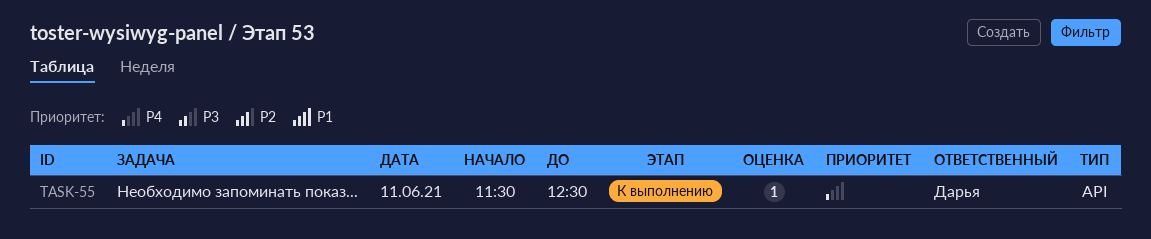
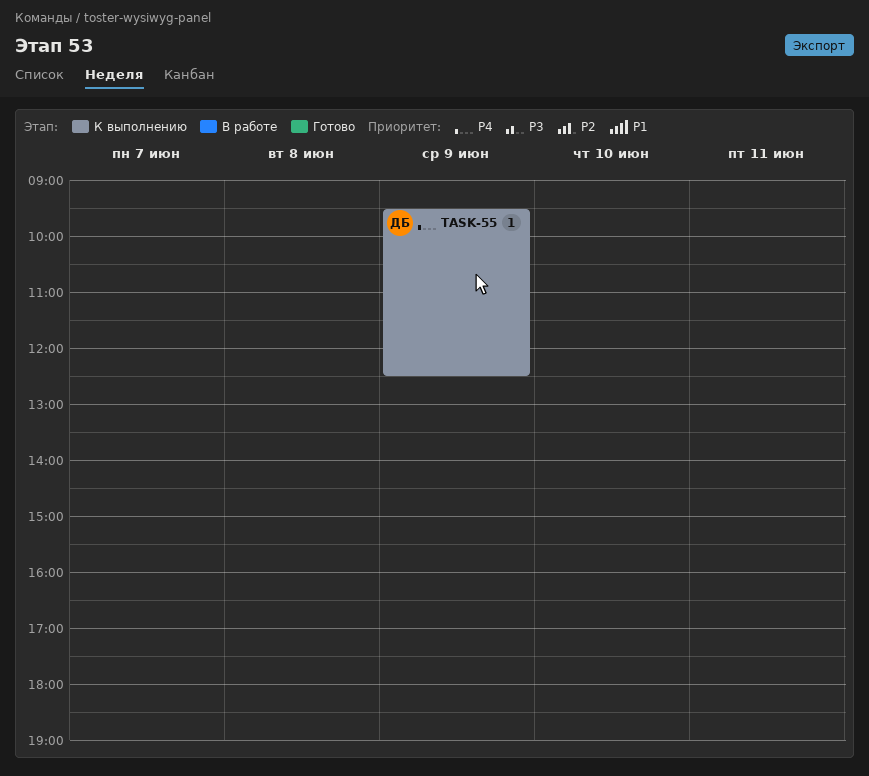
TASK-55, day: Jun 11 -> Jun 9
TASK-55, begins: 11:30 -> 09:30

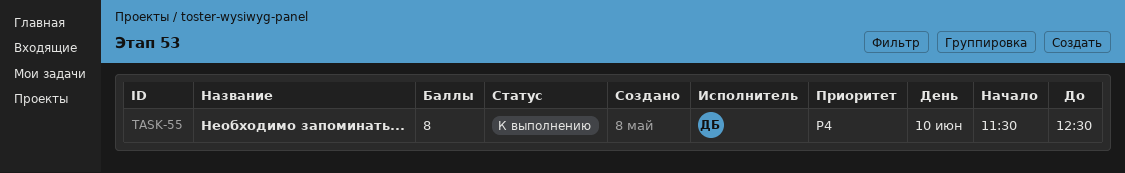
TASK-55, estimate: 1 -> 8
TASK-55, day: Jun 9 -> Jun 10
TASK-55, begins: 09:30 -> 11:30

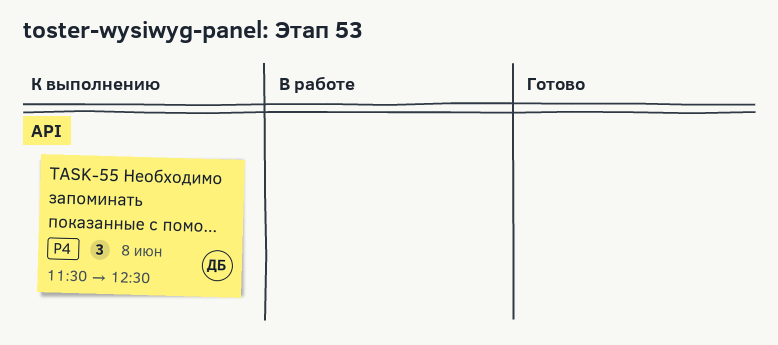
TASK-55, estimate: 8 -> 3
TASK-55, day: Jun 10 -> Jun 8

